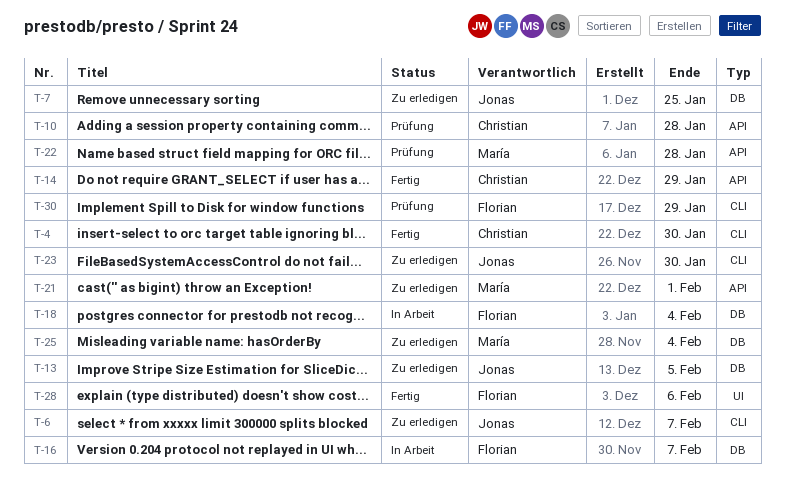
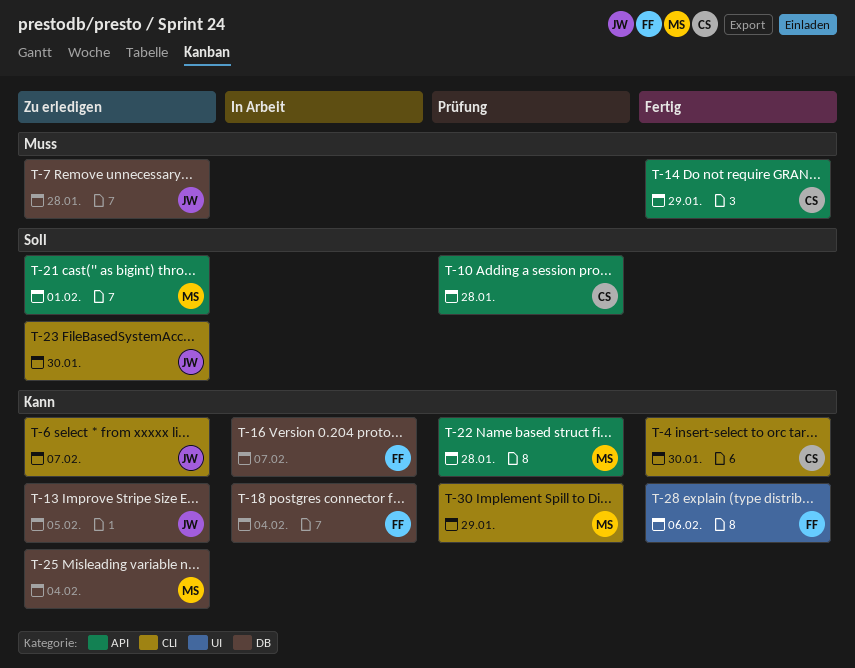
T-7, due: Jan 25 -> Jan 28
T-30, owner: Florian -> María

